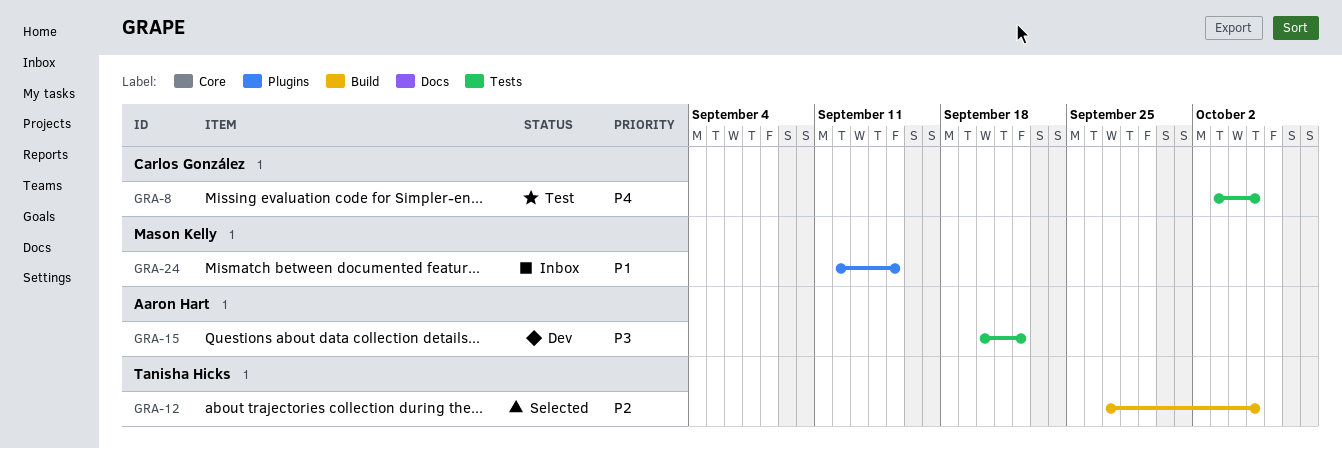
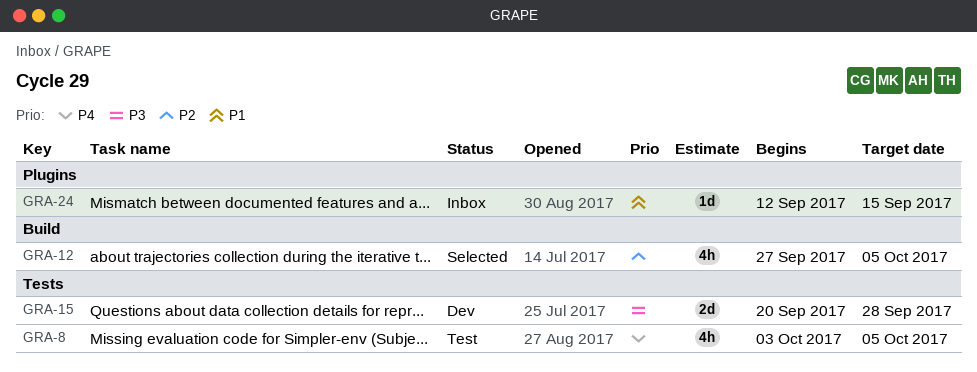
GRA-15, due: Sep 22 -> Sep 28

